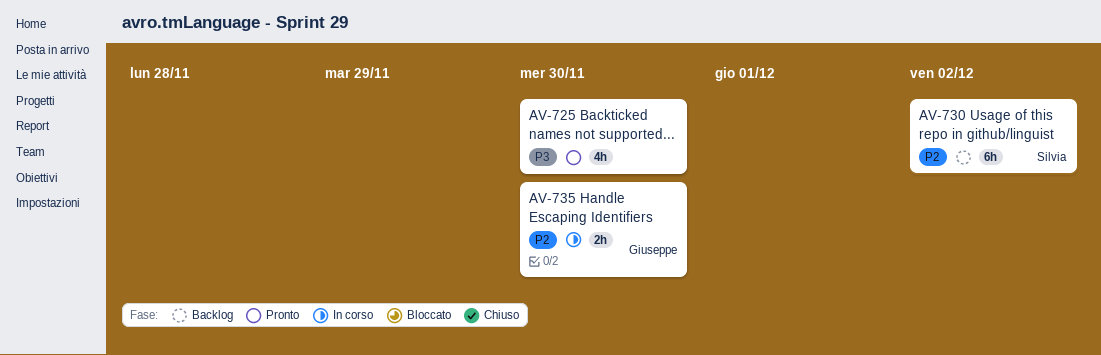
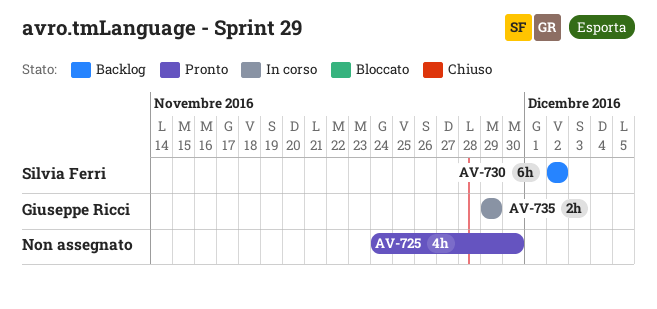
AV-735, due: Nov 30 -> Nov 29

